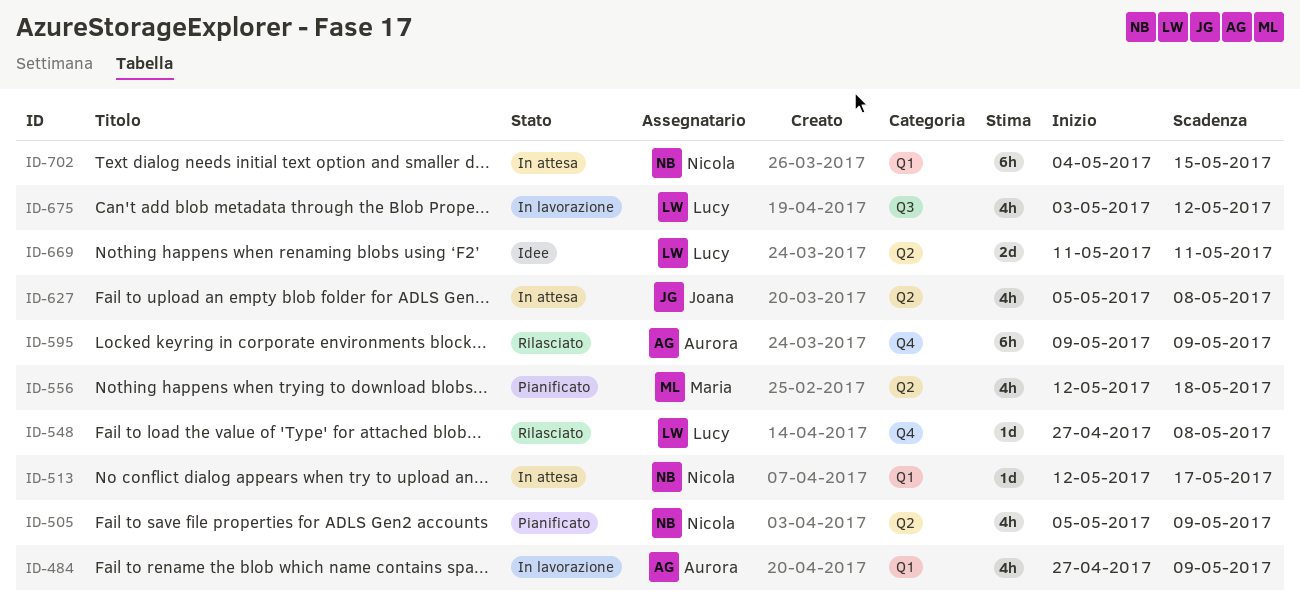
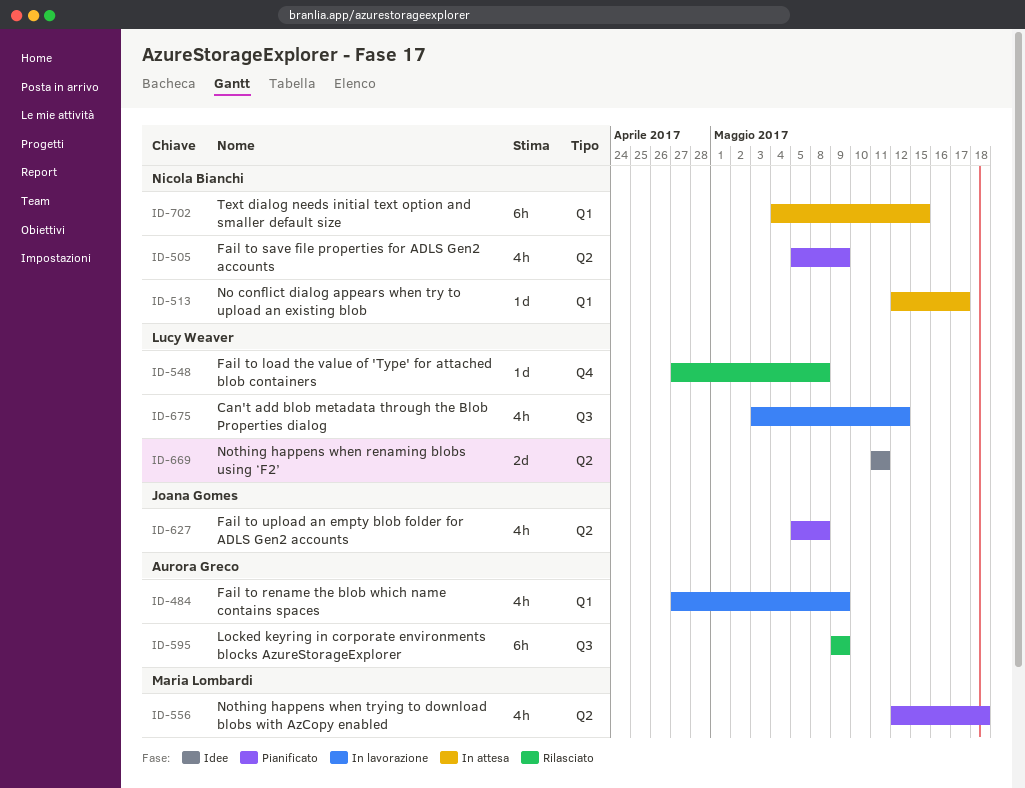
ID-595, label: Q4 -> Q3
ID-627, status: In attesa -> Pianificato

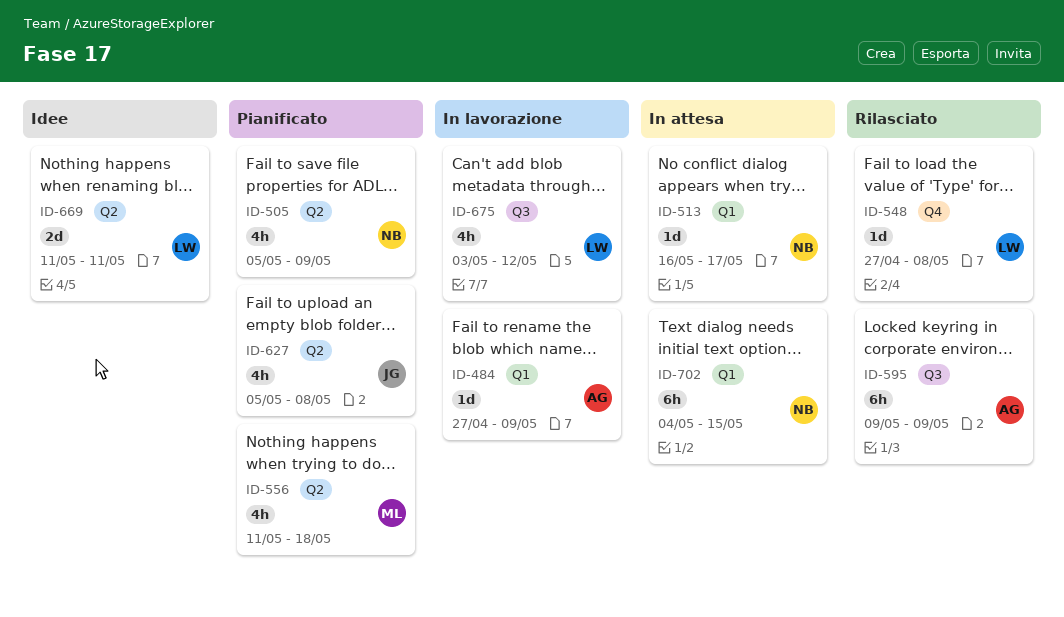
ID-484, estimate: 4h -> 1d
ID-513, start: May 12 -> May 16
ID-556, start: May 12 -> May 11

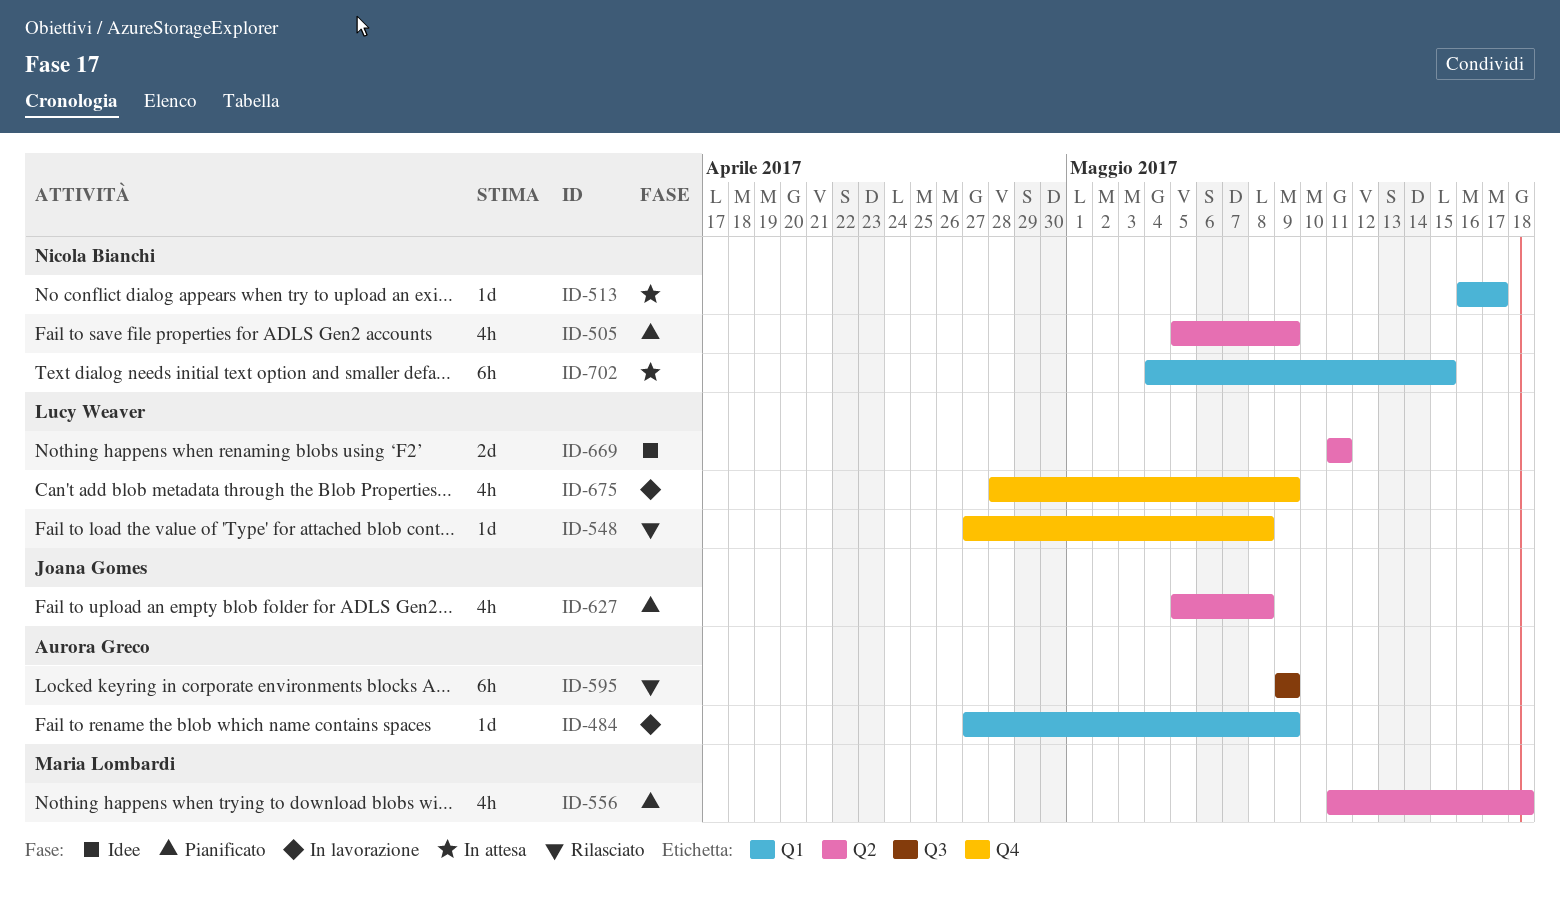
ID-675, label: Q3 -> Q4
ID-675, start: May 3 -> Apr 28
ID-675, due: May 12 -> May 9

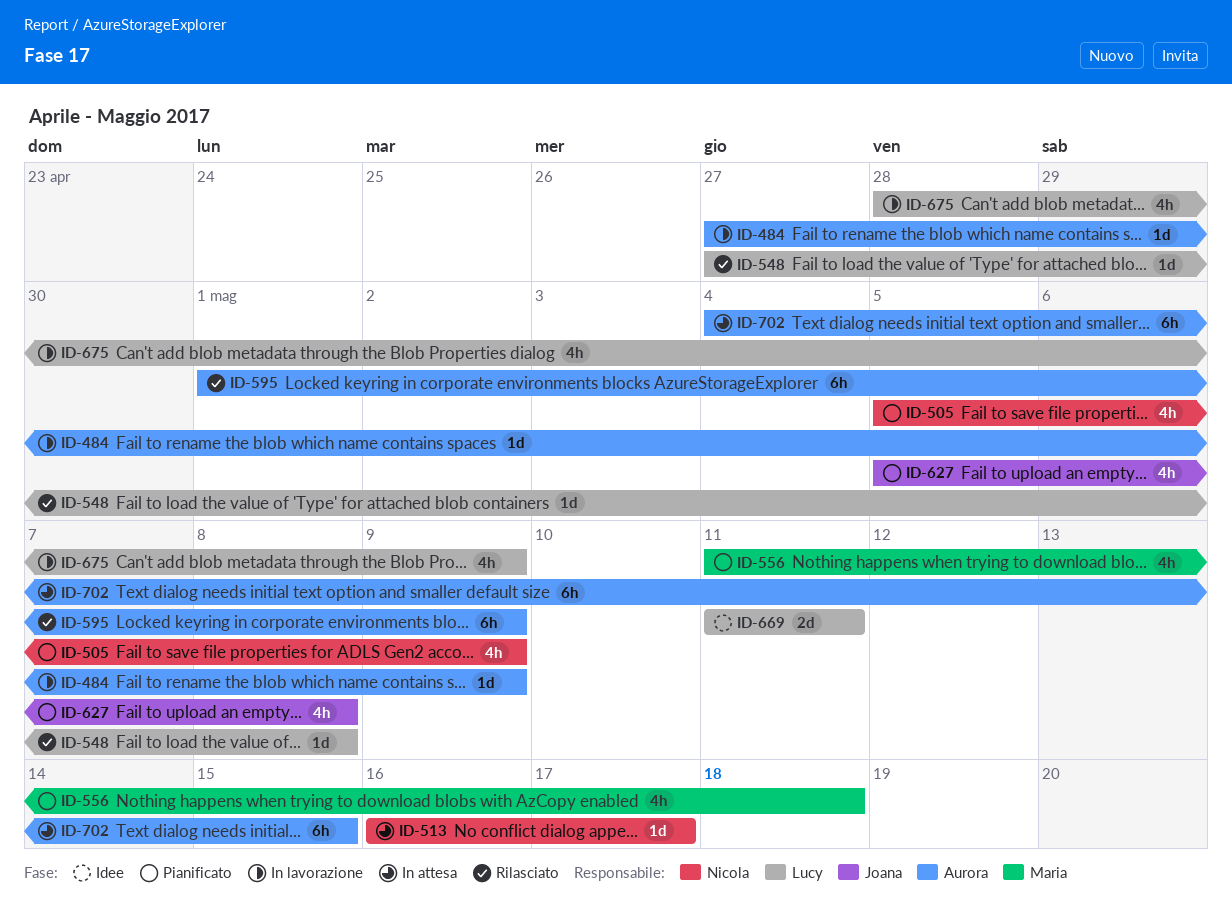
ID-595, start: May 9 -> May 1
ID-702, owner: Nicola Bianchi -> Aurora Greco

